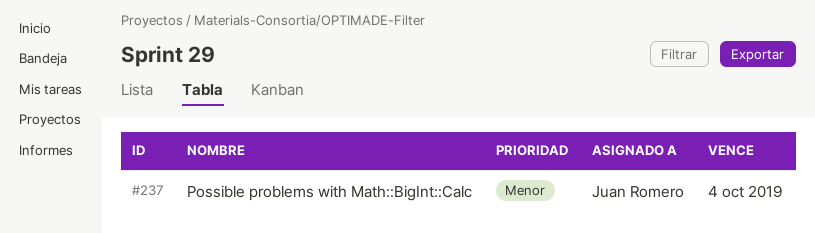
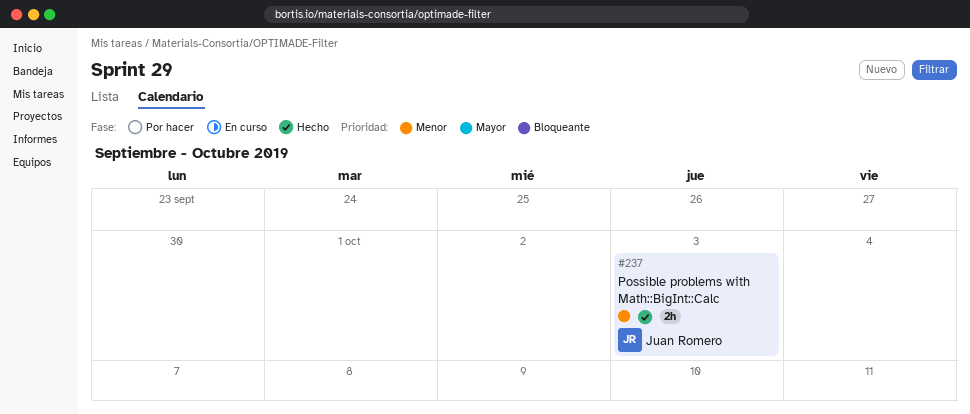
#237, due: Oct 4 -> Oct 3

